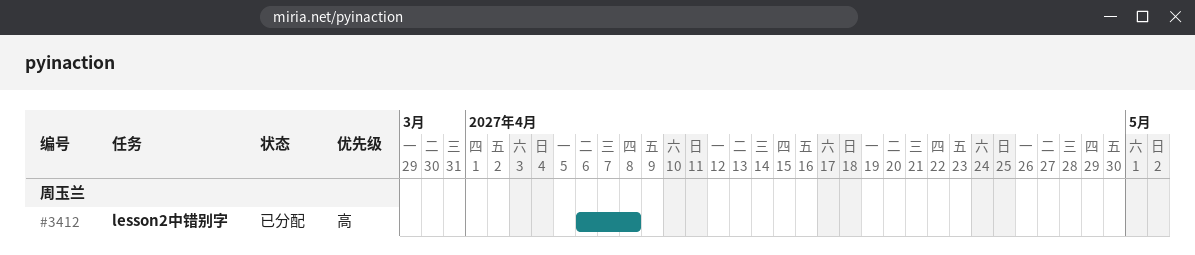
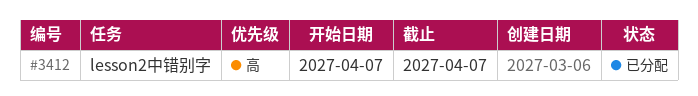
#3412, start: Apr 6 -> Apr 7
#3412, due: Apr 8 -> Apr 7

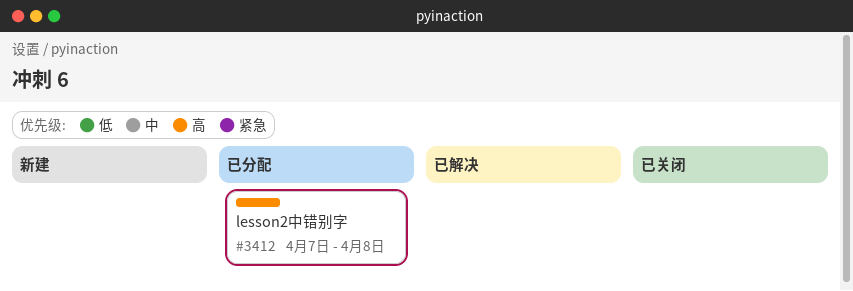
#3412, due: Apr 7 -> Apr 8

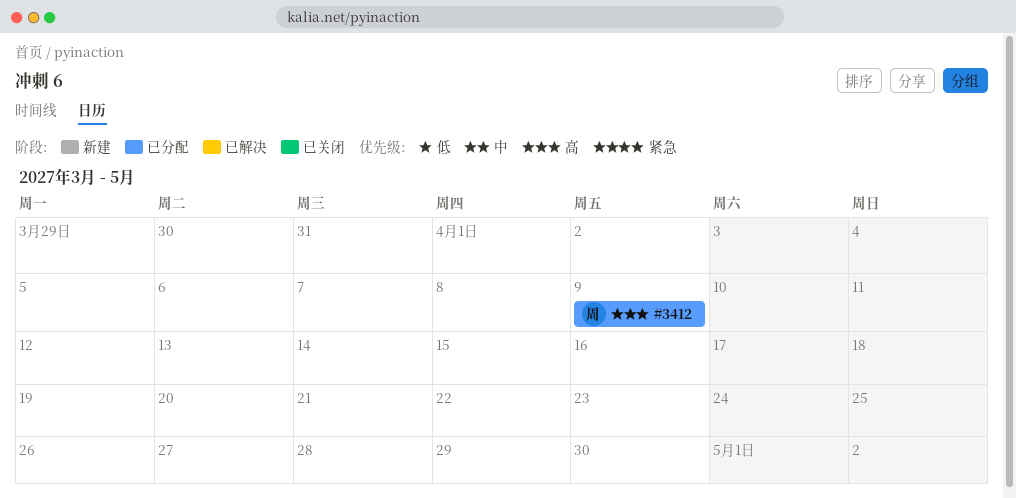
#3412, start: Apr 7 -> Apr 9
#3412, due: Apr 8 -> Apr 9

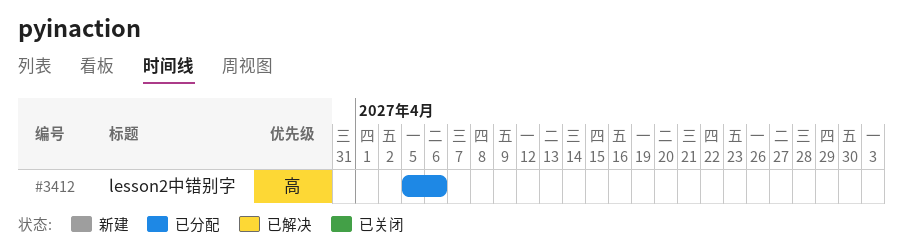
#3412, start: Apr 9 -> Apr 5
#3412, due: Apr 9 -> Apr 6

